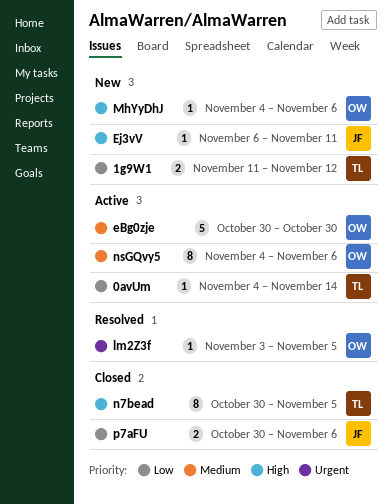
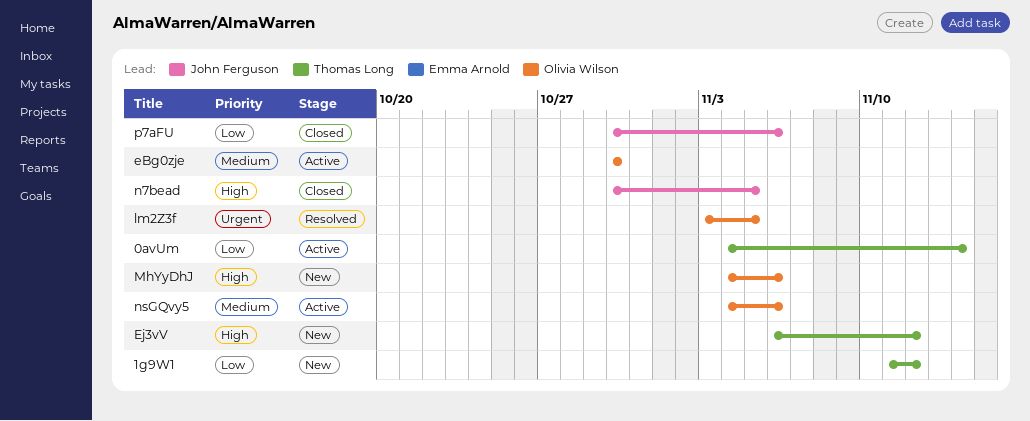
Ej3vV, owner: John Ferguson -> Thomas Long
Ej3vV, due: Nov 11 -> Nov 12
n7bead, owner: Thomas Long -> John Ferguson

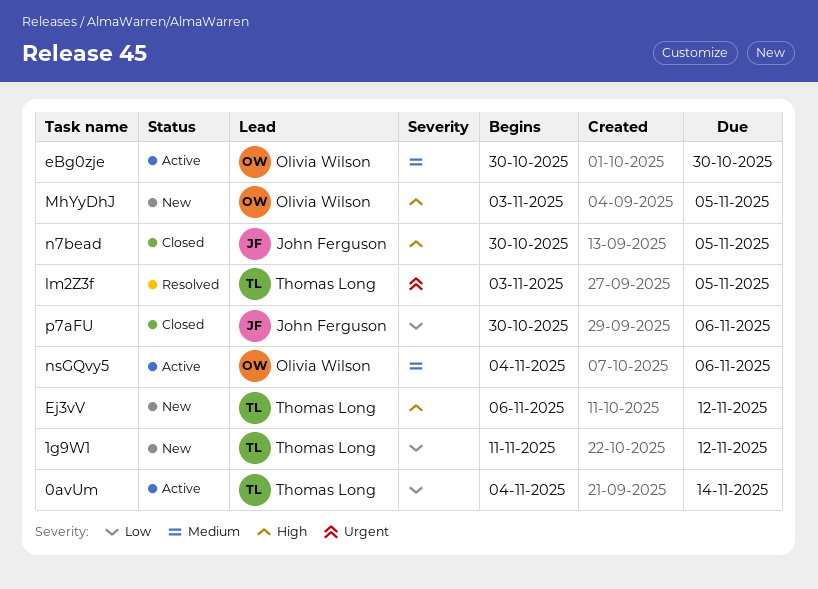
lm2Z3f, owner: Olivia Wilson -> Thomas Long
MhYyDhJ, start: Nov 4 -> Nov 3
MhYyDhJ, due: Nov 6 -> Nov 5

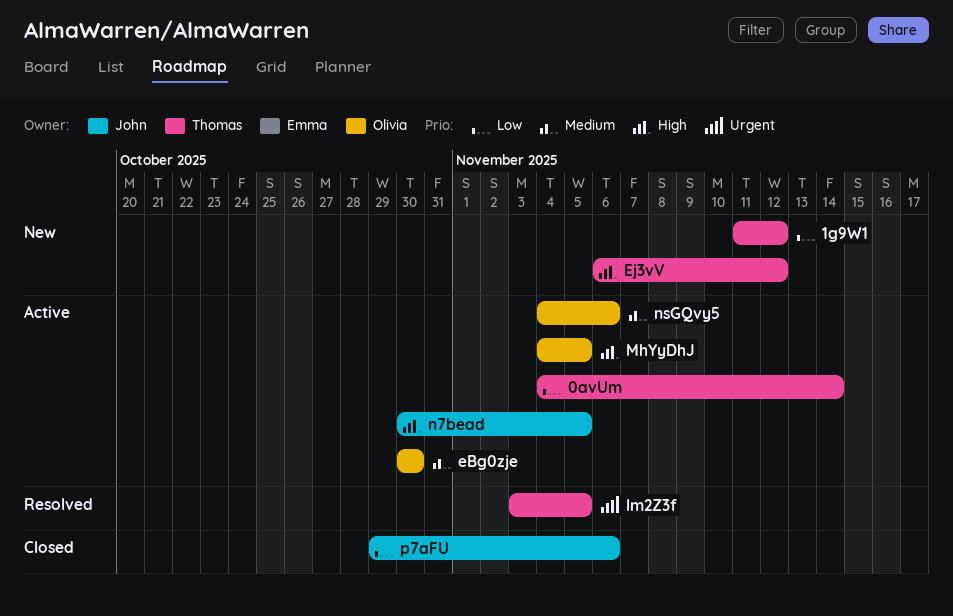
MhYyDhJ, status: New -> Active
MhYyDhJ, start: Nov 3 -> Nov 4
n7bead, status: Closed -> Active
p7aFU, start: Oct 30 -> Oct 29

